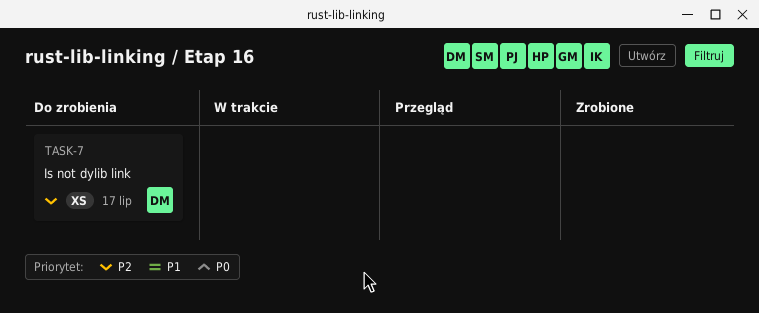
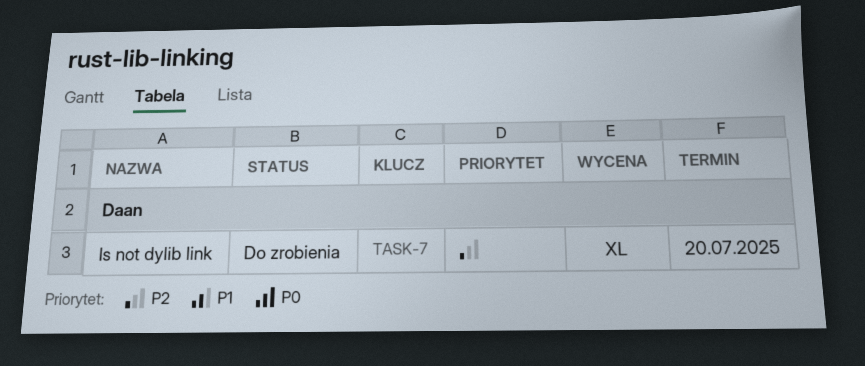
TASK-7, estimate: XS -> XL
TASK-7, due: Jul 17 -> Jul 20

